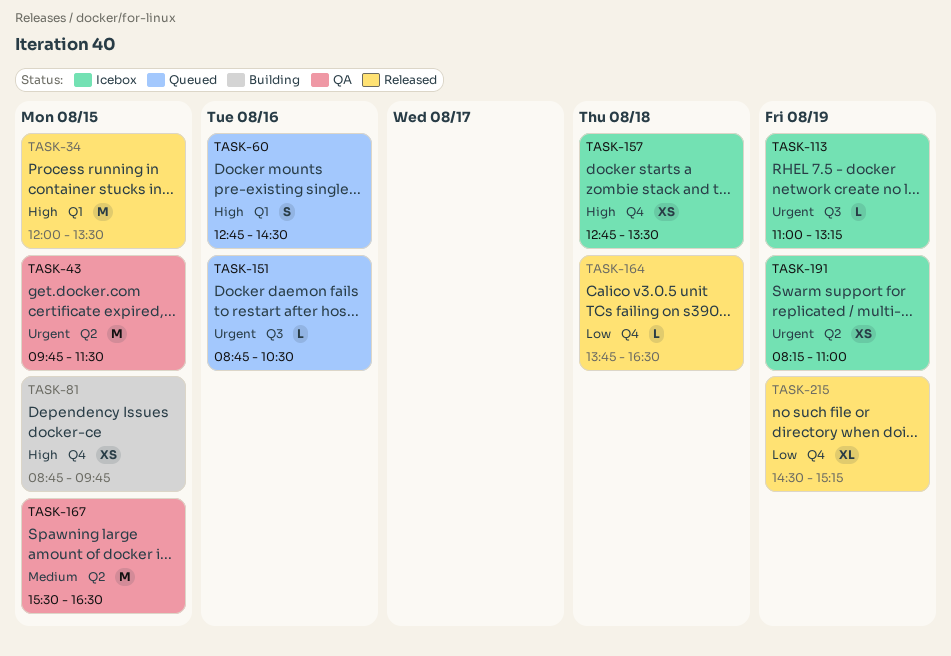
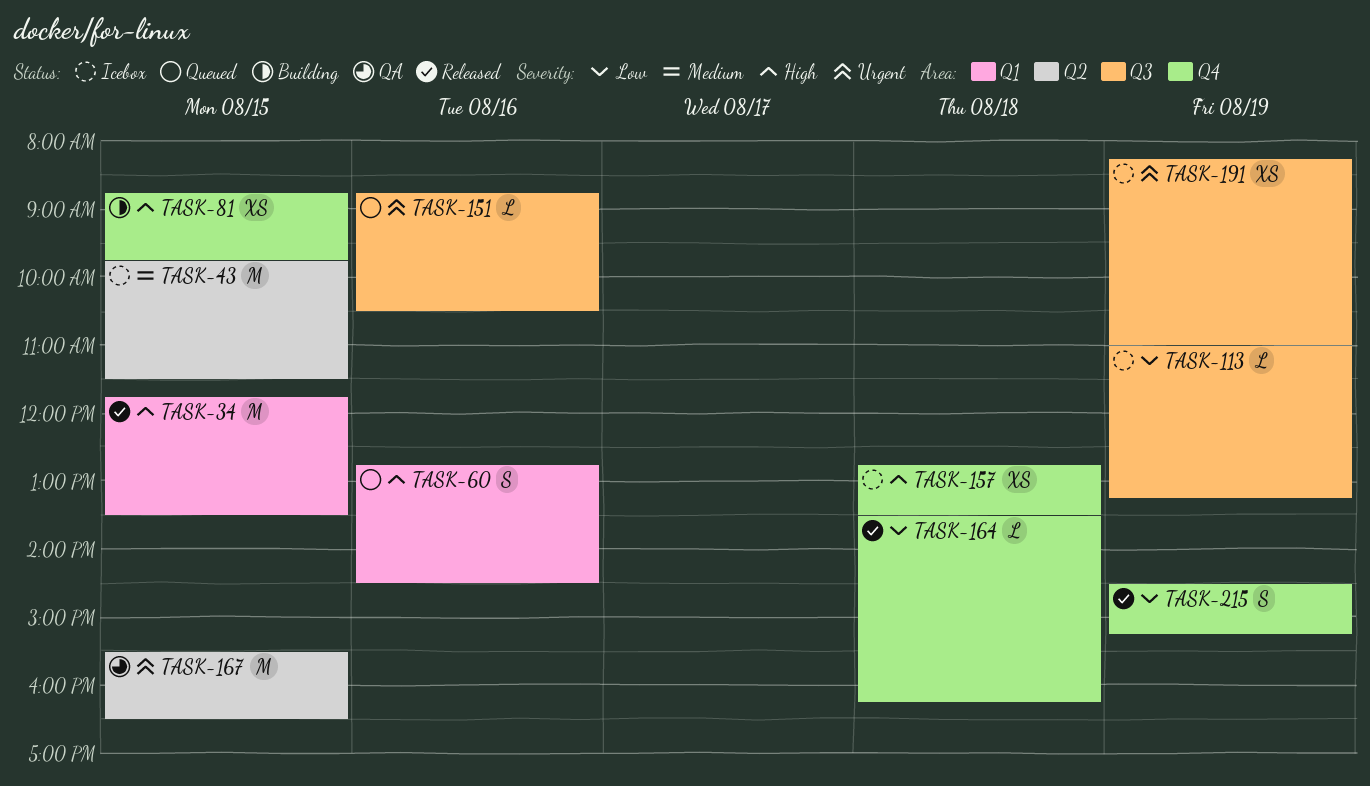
TASK-34, begins: 12:00 -> 11:45
TASK-43, status: QA -> Icebox
TASK-43, priority: Urgent -> Medium
TASK-113, priority: Urgent -> Low
TASK-164, begins: 13:45 -> 13:30
TASK-164, ends: 16:30 -> 16:15
TASK-167, priority: Medium -> Urgent
TASK-191, label: Q2 -> Q3
TASK-215, estimate: XL -> S

